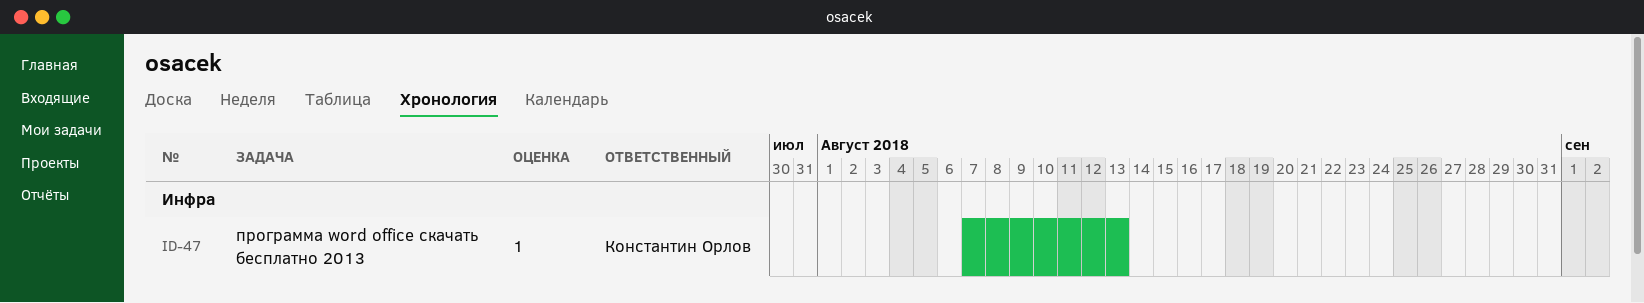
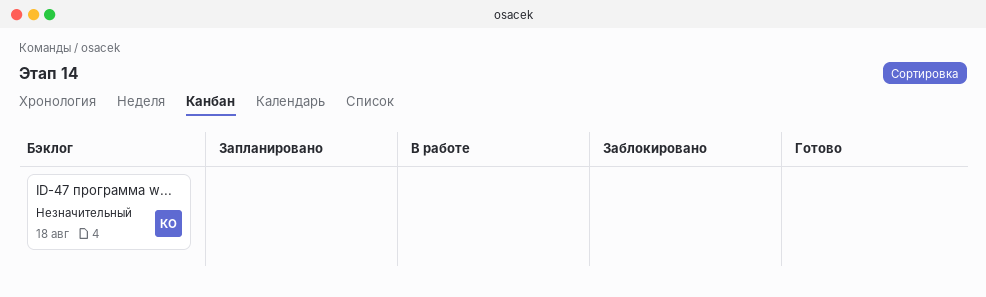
ID-47, due: Aug 13 -> Aug 18

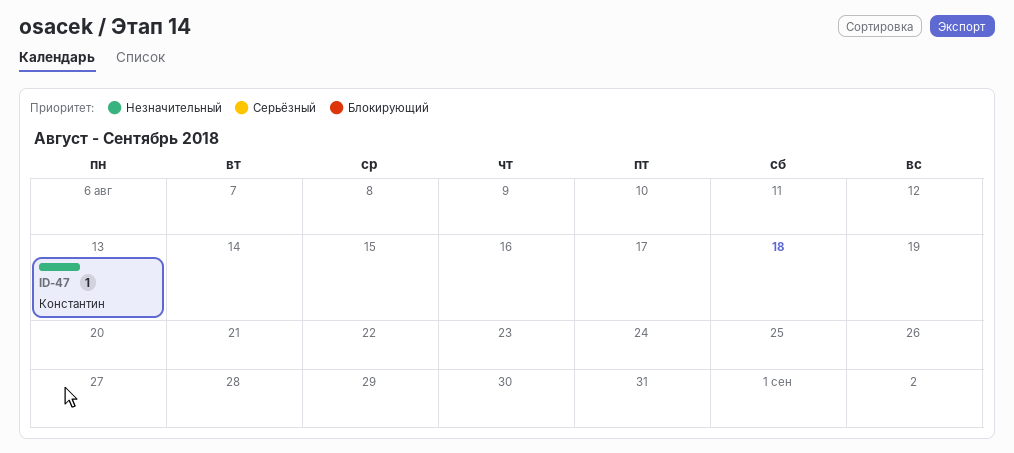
ID-47, due: Aug 18 -> Aug 13

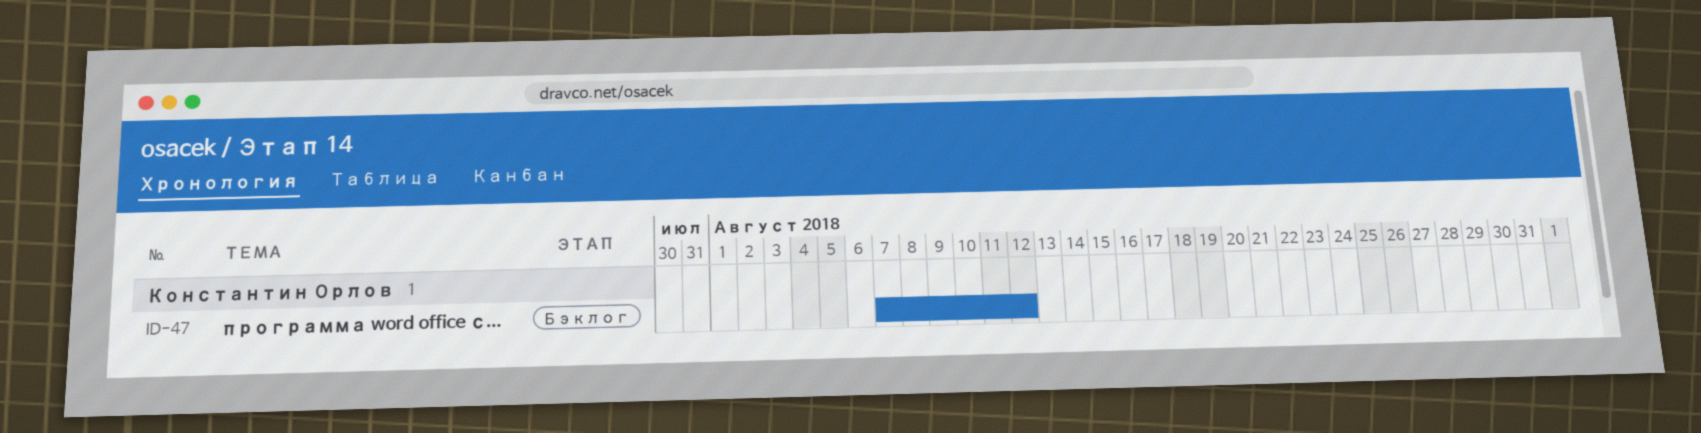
ID-47, due: Aug 13 -> Aug 12

